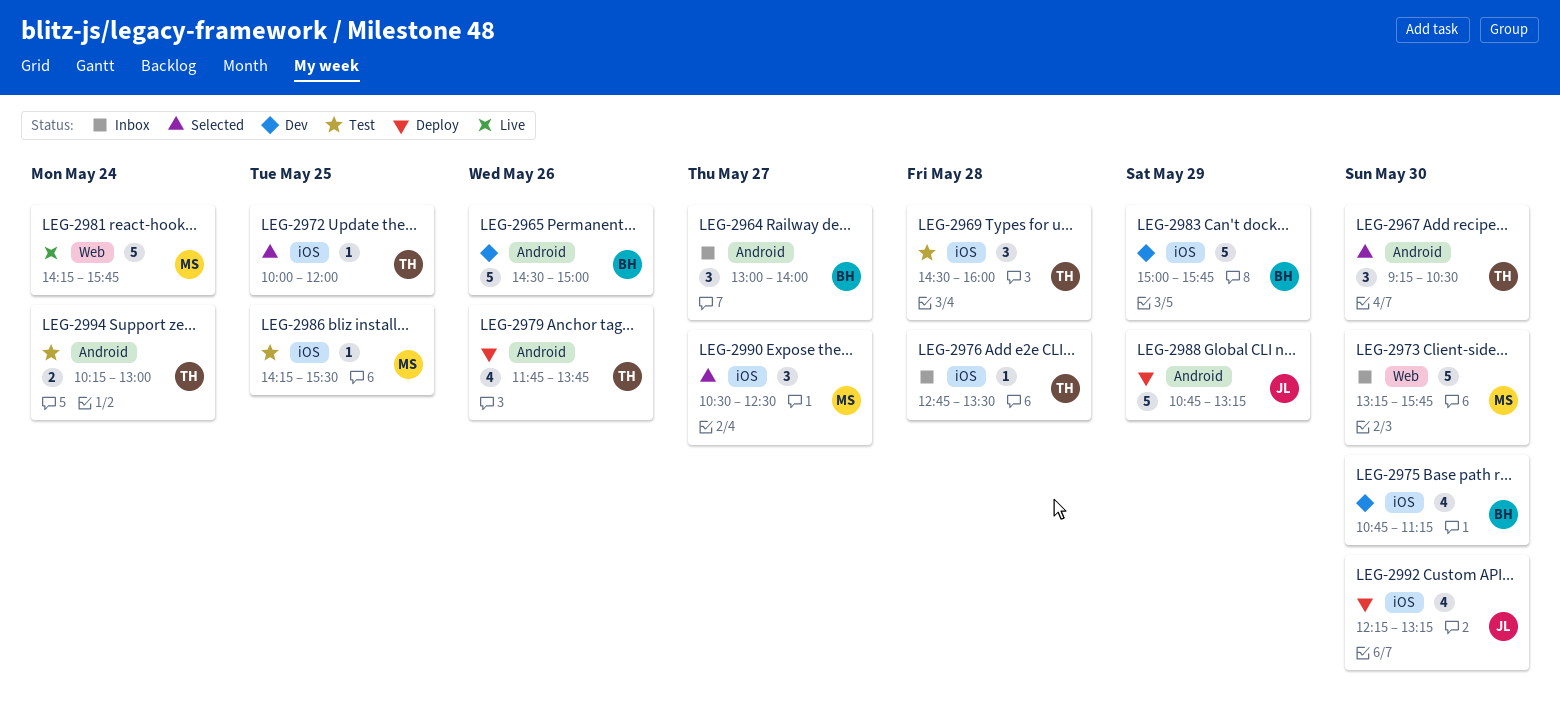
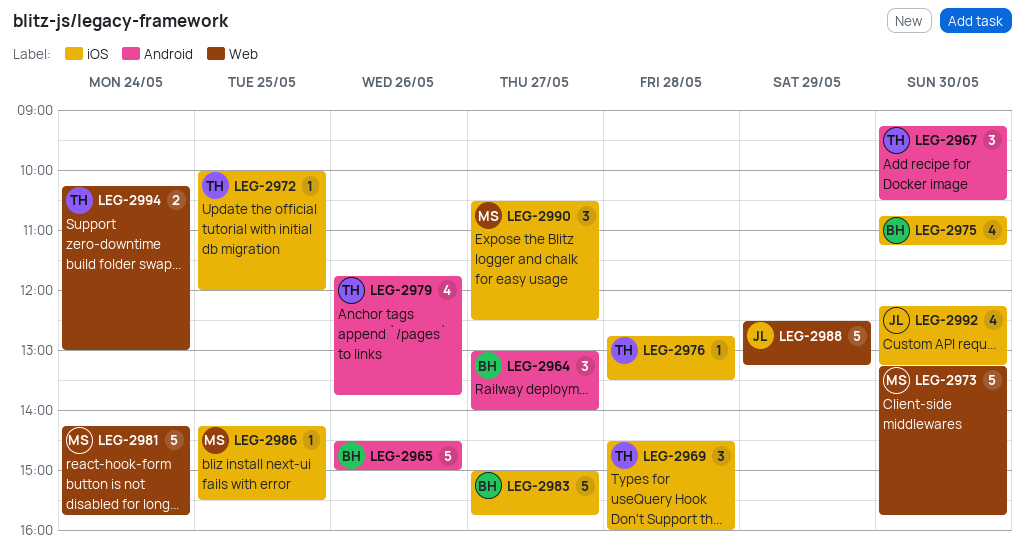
LEG-2983, day: May 29 -> May 27
LEG-2988, label: Android -> Web
LEG-2988, begins: 10:45 -> 12:30
LEG-2994, label: Android -> Web

